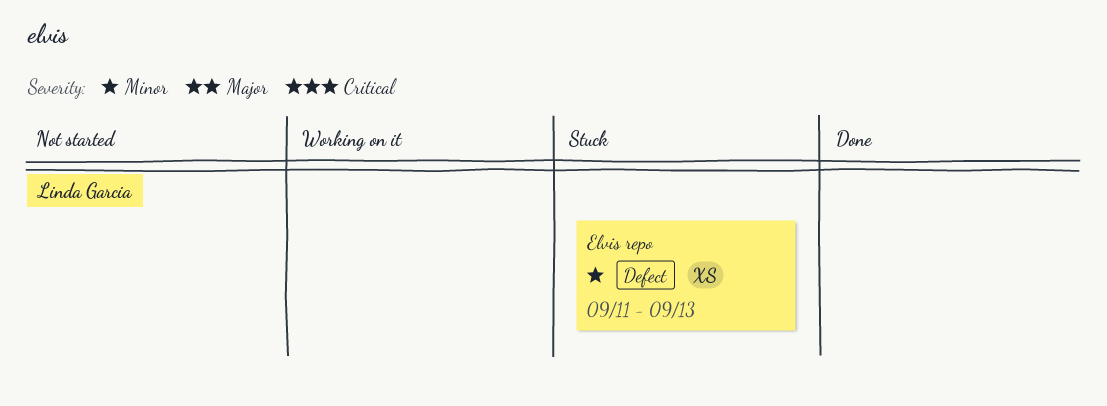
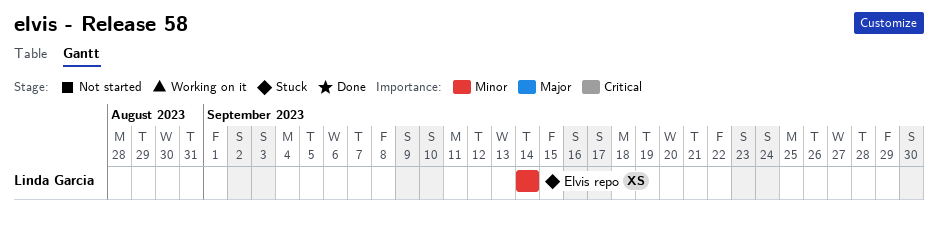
Elvis repo, start: Sep 11 -> Sep 14
Elvis repo, due: Sep 13 -> Sep 14

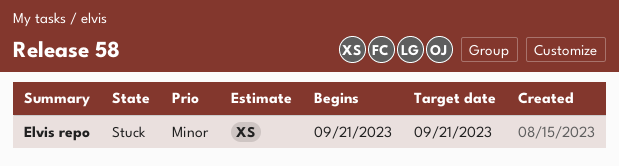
Elvis repo, start: Sep 14 -> Sep 21
Elvis repo, due: Sep 14 -> Sep 21

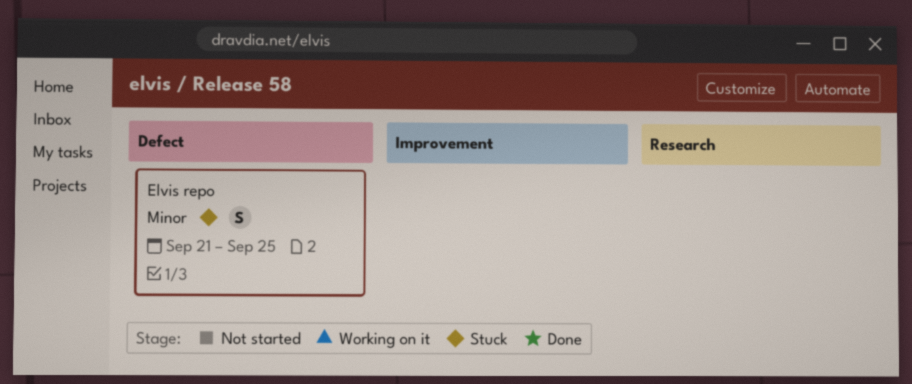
Elvis repo, estimate: XS -> S
Elvis repo, due: Sep 21 -> Sep 25

